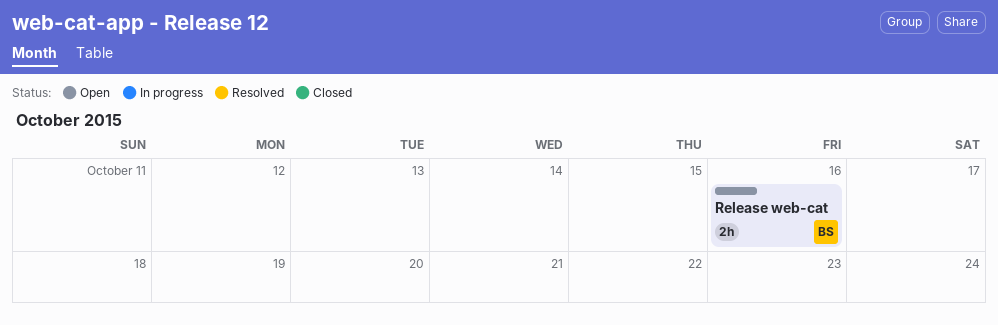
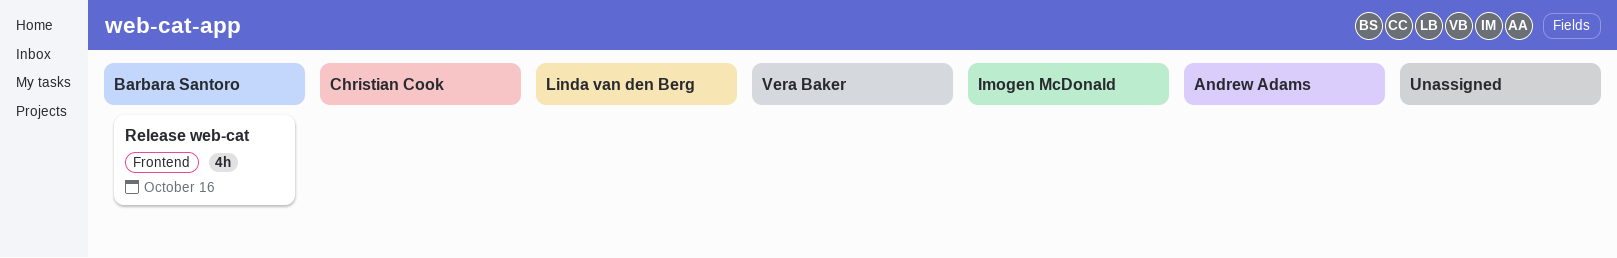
Release web-cat, estimate: 2h -> 4h

